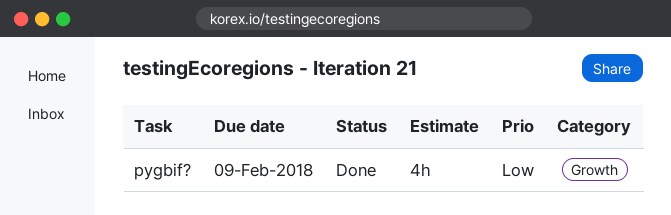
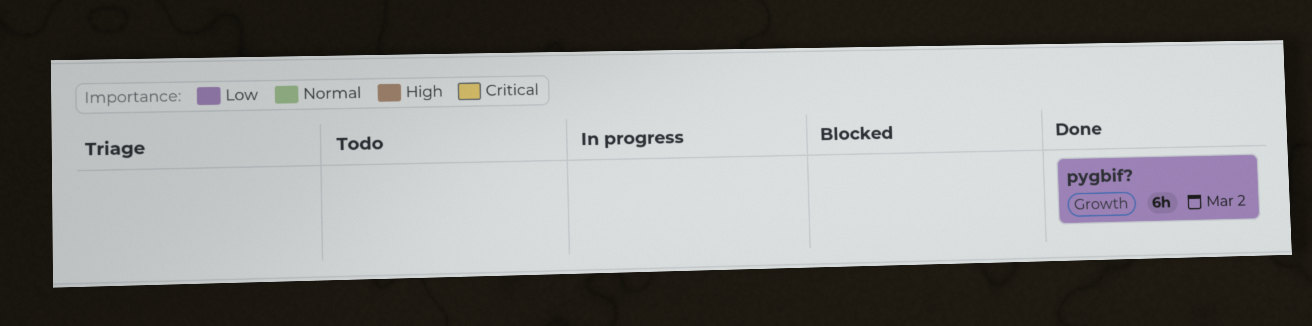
pygbif?, estimate: 4h -> 6h
pygbif?, due: Feb 9 -> Mar 2

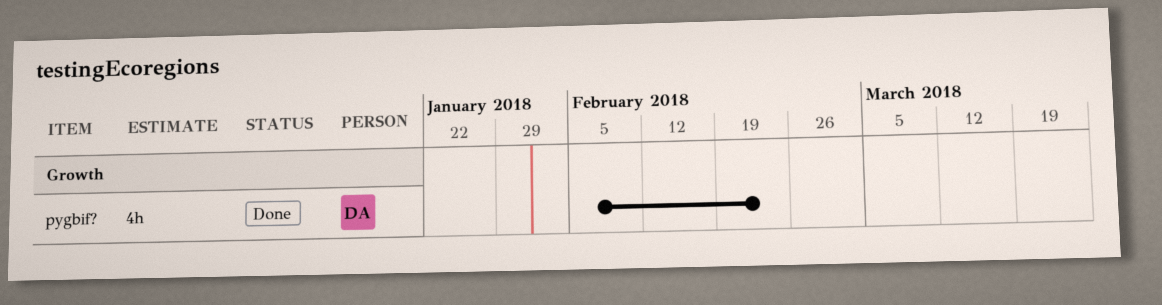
pygbif?, estimate: 6h -> 4h
pygbif?, due: Mar 2 -> Feb 23

